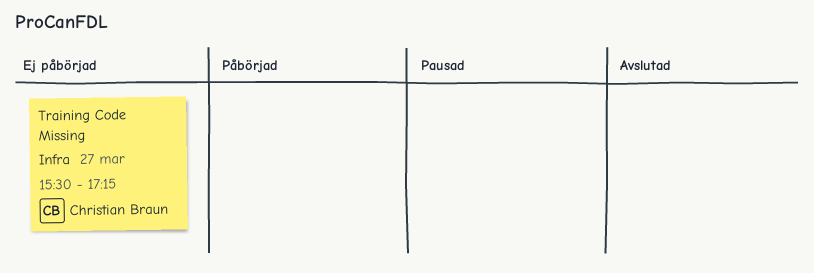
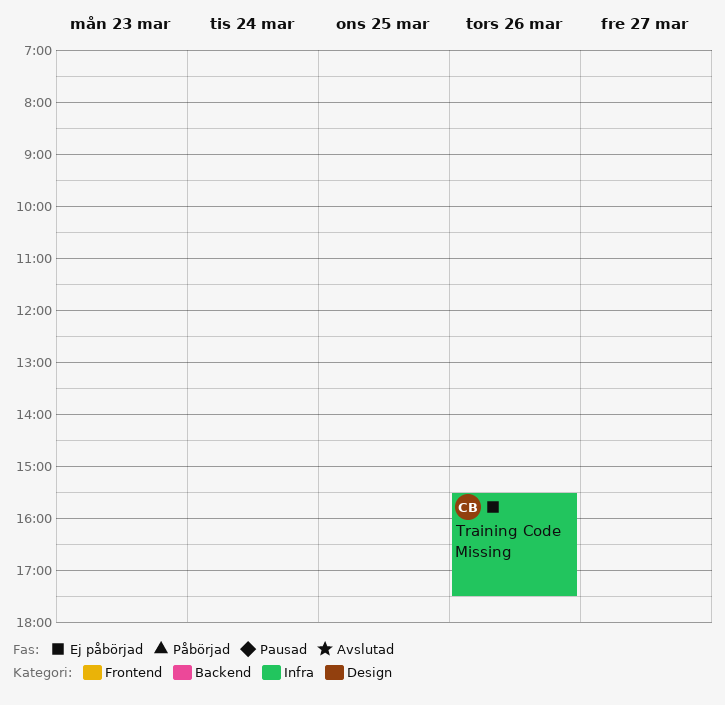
Training Code Missing, day: Mar 27 -> Mar 26
Training Code Missing, ends: 17:15 -> 17:30

